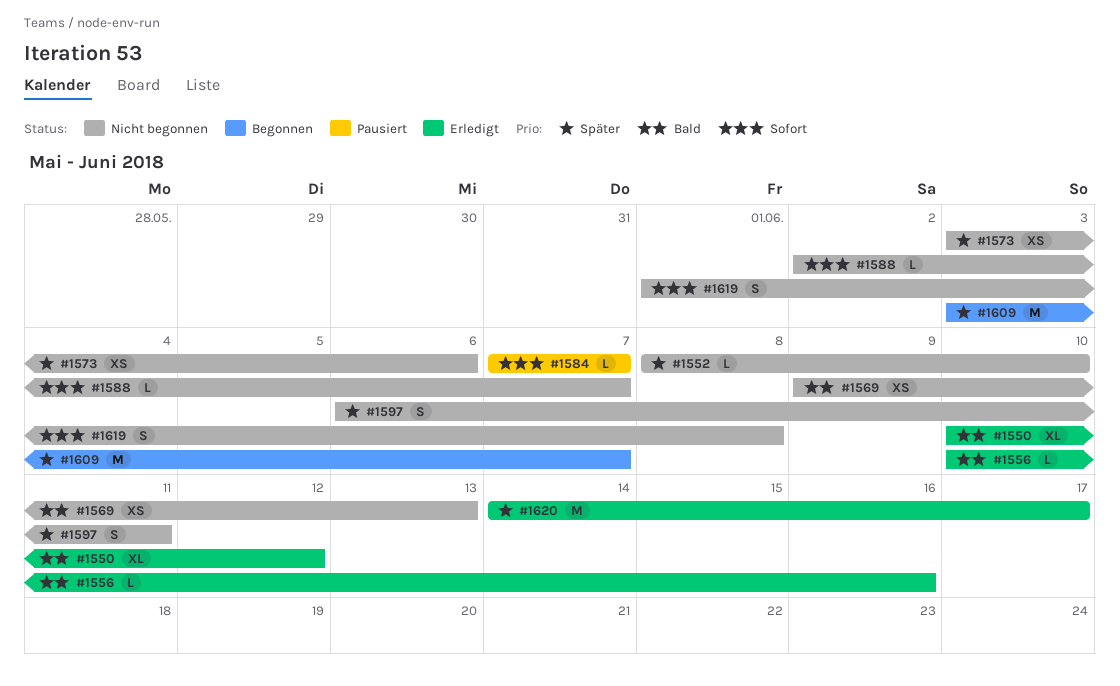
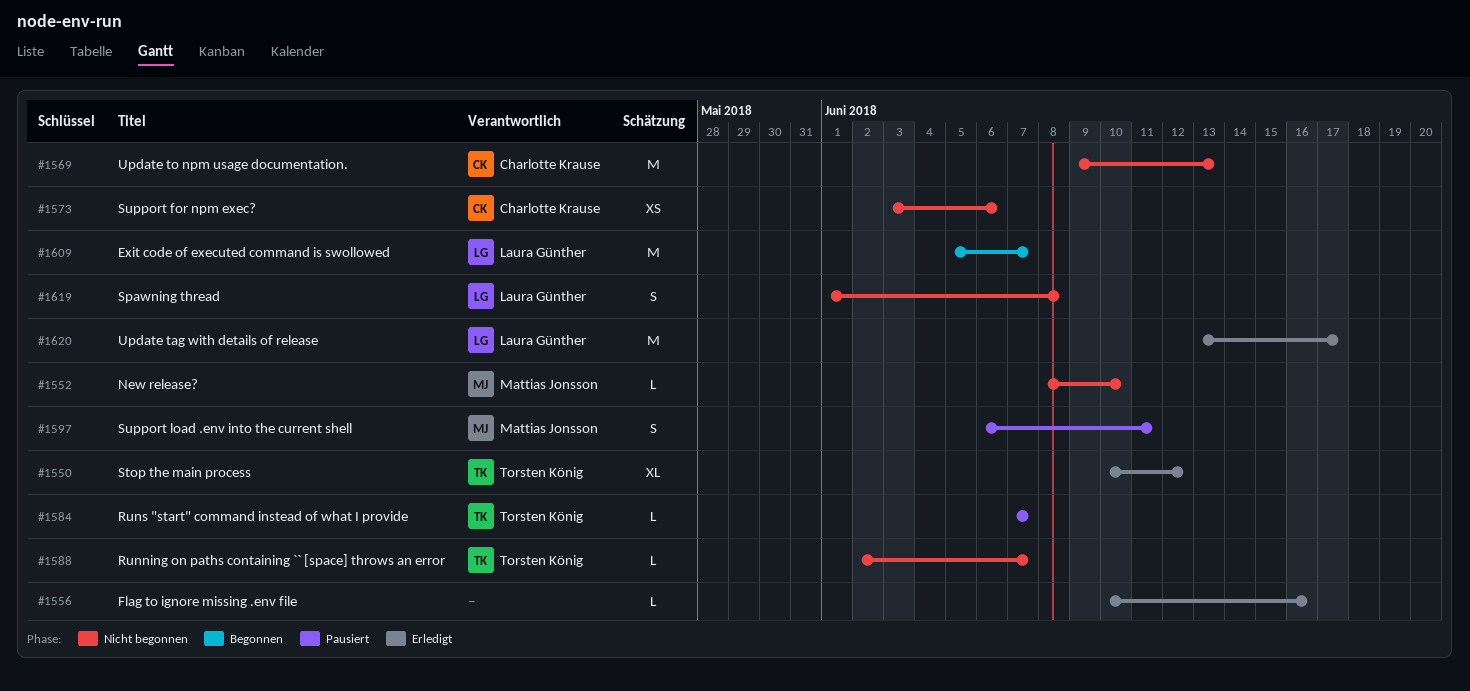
#1569, estimate: XS -> M
#1597, status: Nicht begonnen -> Pausiert
#1609, start: Jun 3 -> Jun 5
#1620, start: Jun 14 -> Jun 13

